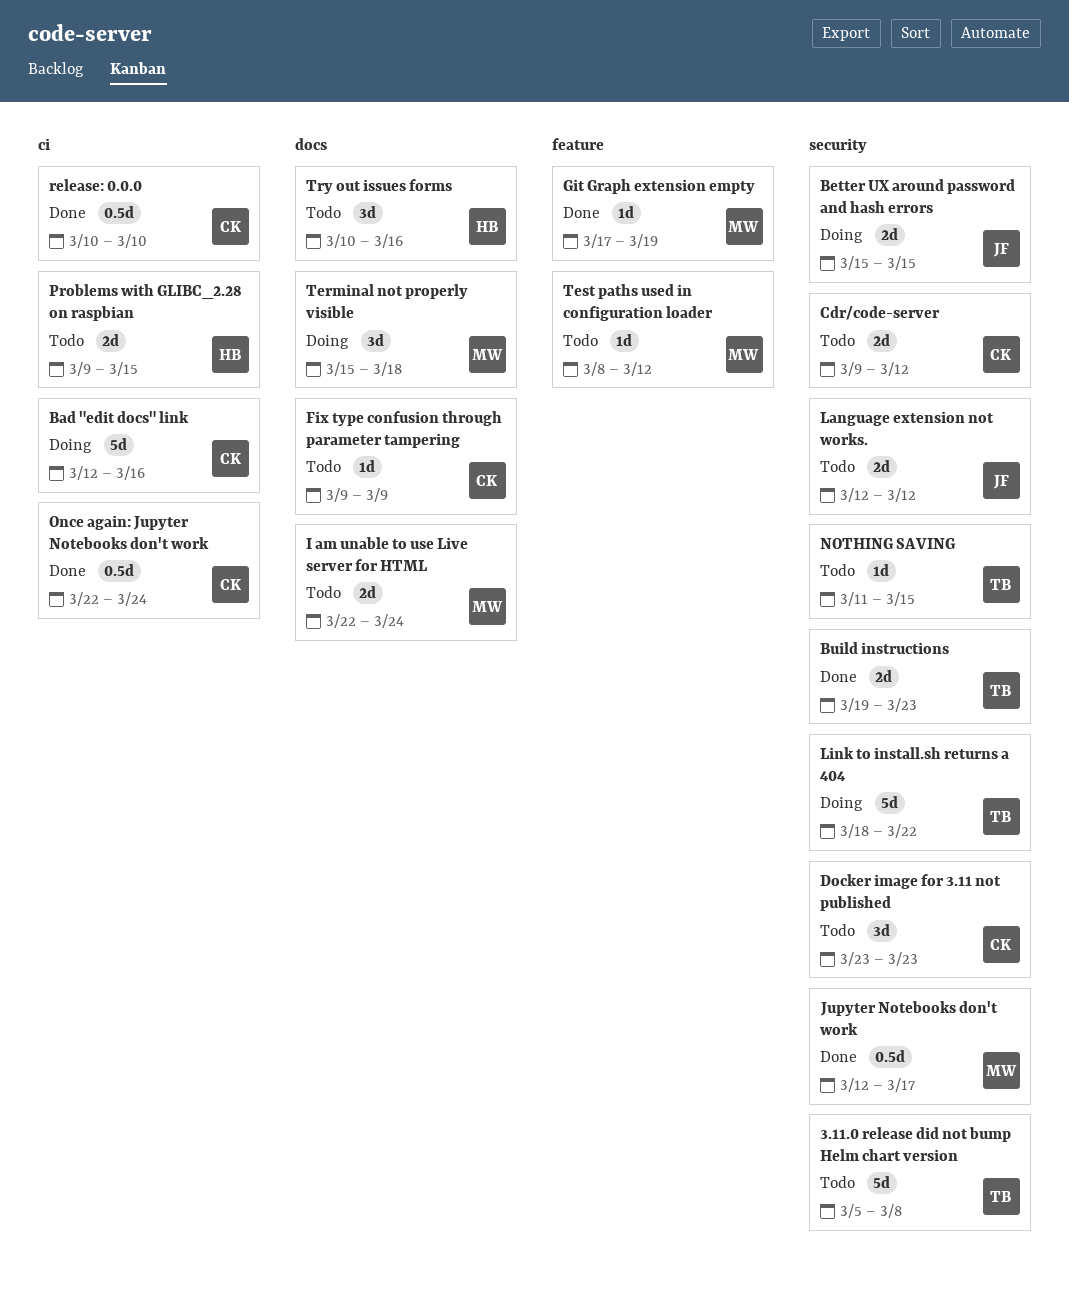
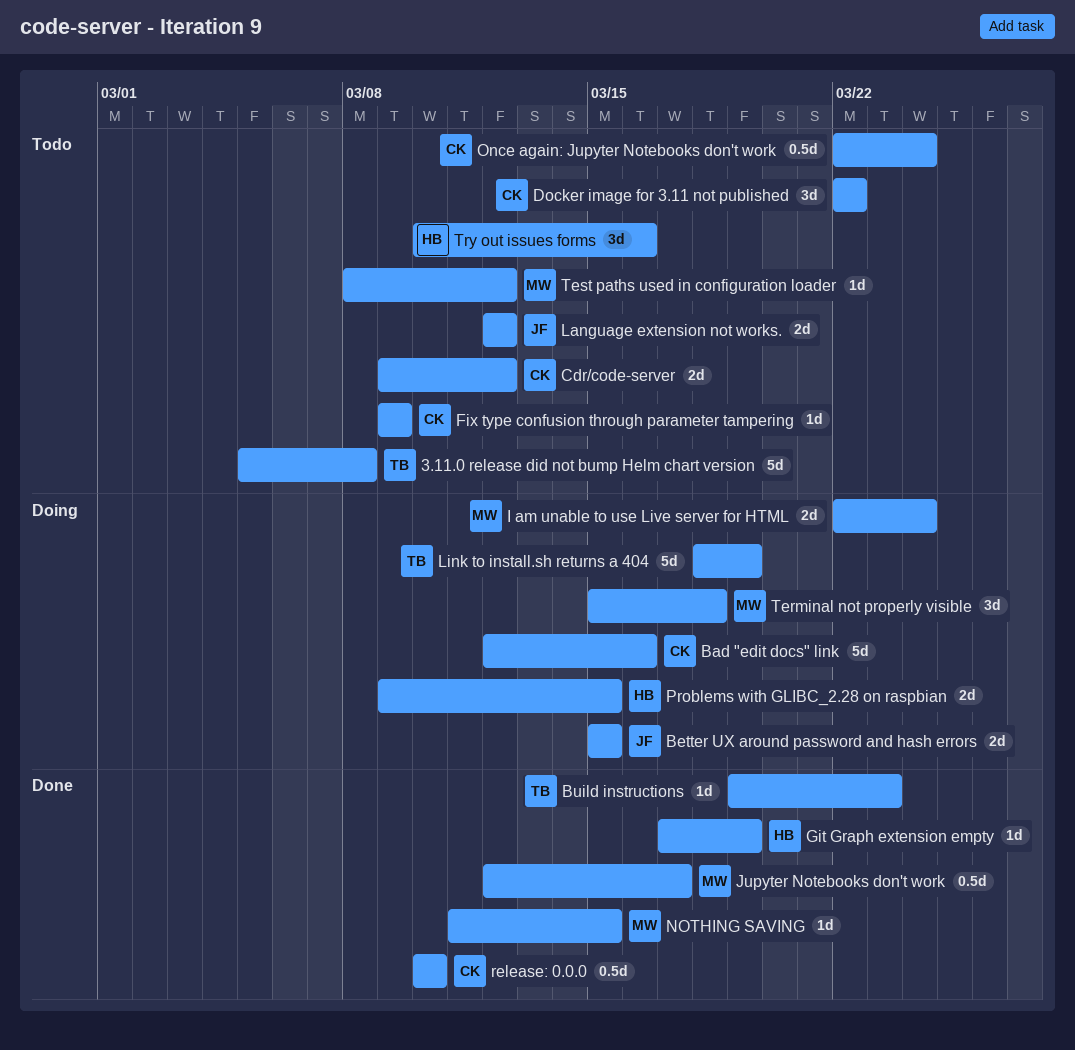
Build instructions, estimate: 2d -> 1d
Docker image for 3.11 not published, start: Mar 23 -> Mar 22
Docker image for 3.11 not published, due: Mar 23 -> Mar 22
Git Graph extension empty, owner: MW -> HB
I am unable to use Live server for HTML, status: Todo -> Doing
Link to install.sh returns a 404, due: Mar 22 -> Mar 19
NOTHING SAVING, status: Todo -> Done
NOTHING SAVING, owner: TB -> MW
Once again: Jupyter Notebooks don't work, status: Done -> Todo
Problems with GLIBC_2.28 on raspbian, status: Todo -> Doing

